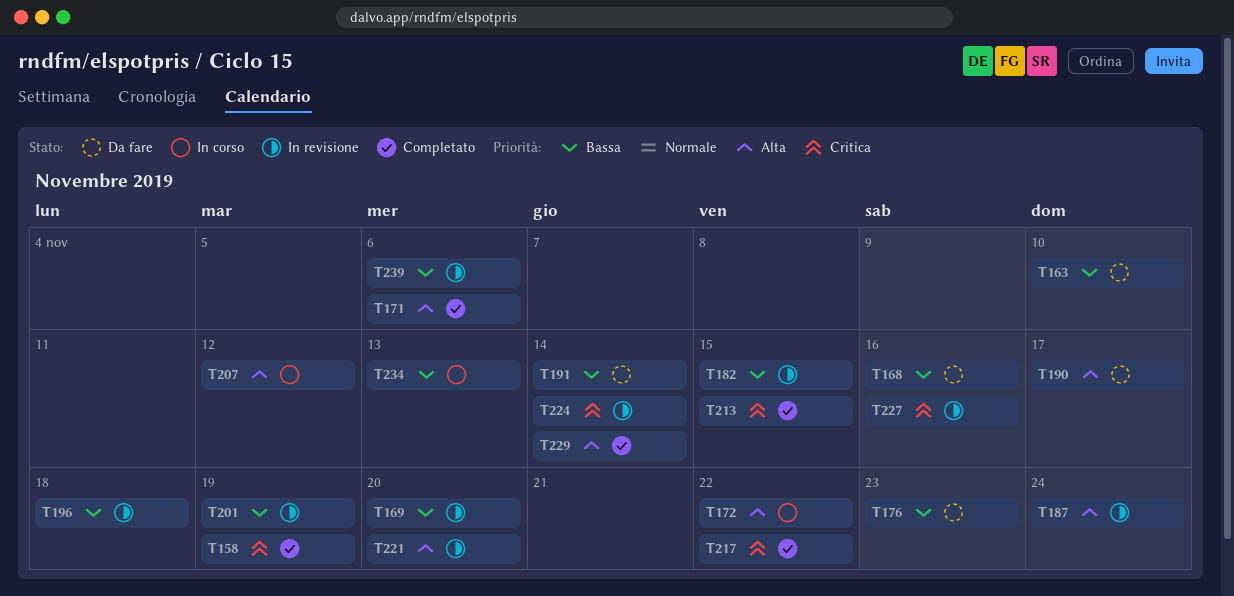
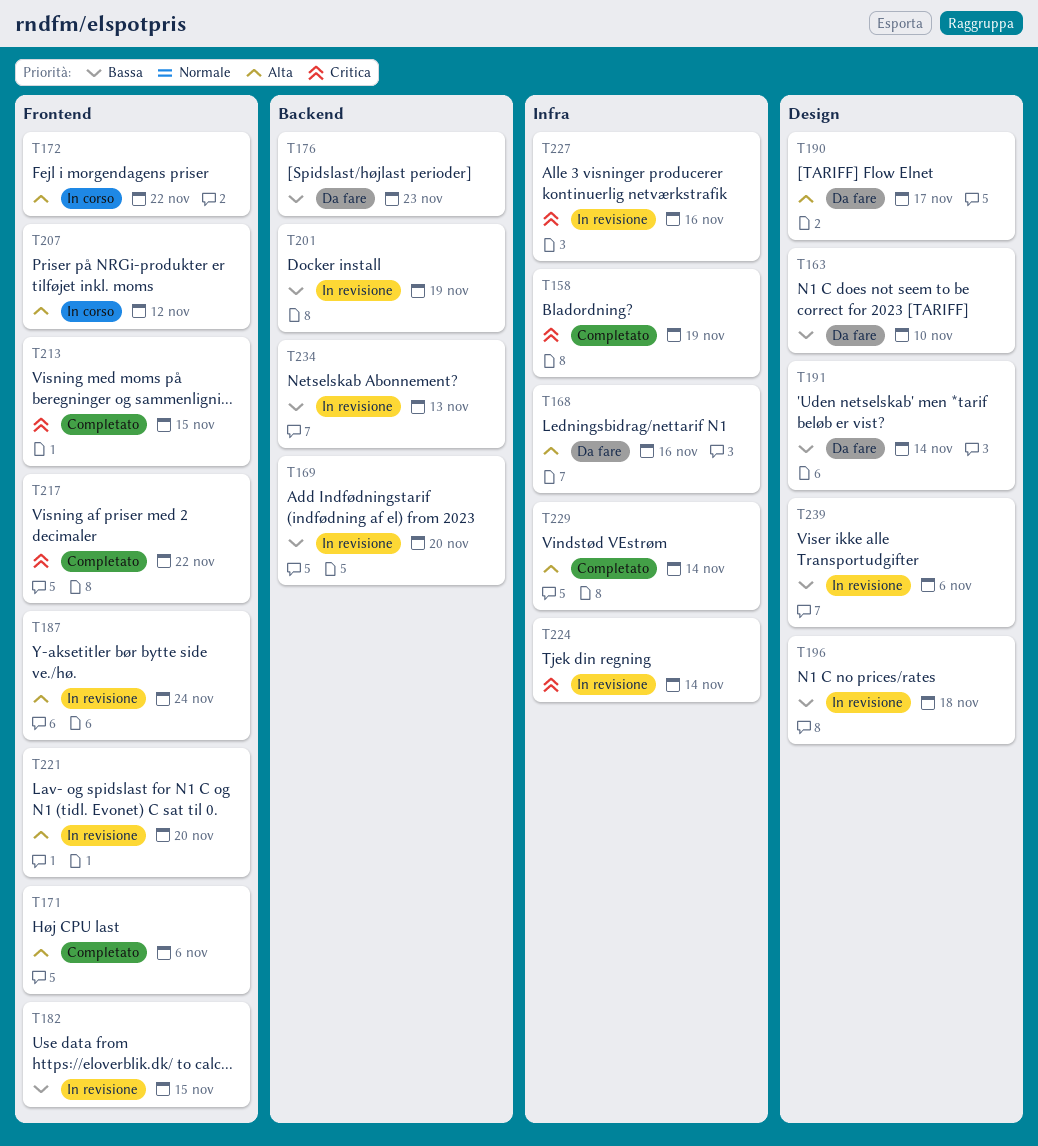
T168, priority: Bassa -> Alta
T234, status: In corso -> In revisione

